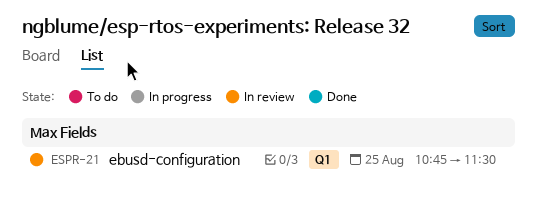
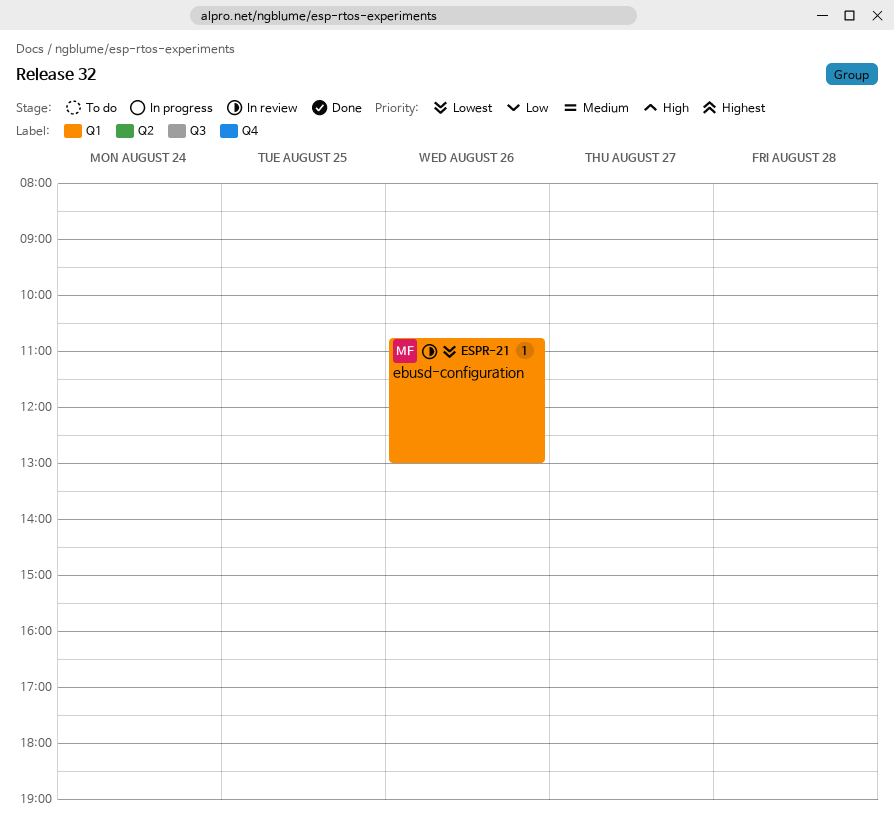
ESPR-21, day: Aug 25 -> Aug 26
ESPR-21, ends: 11:30 -> 13:00

